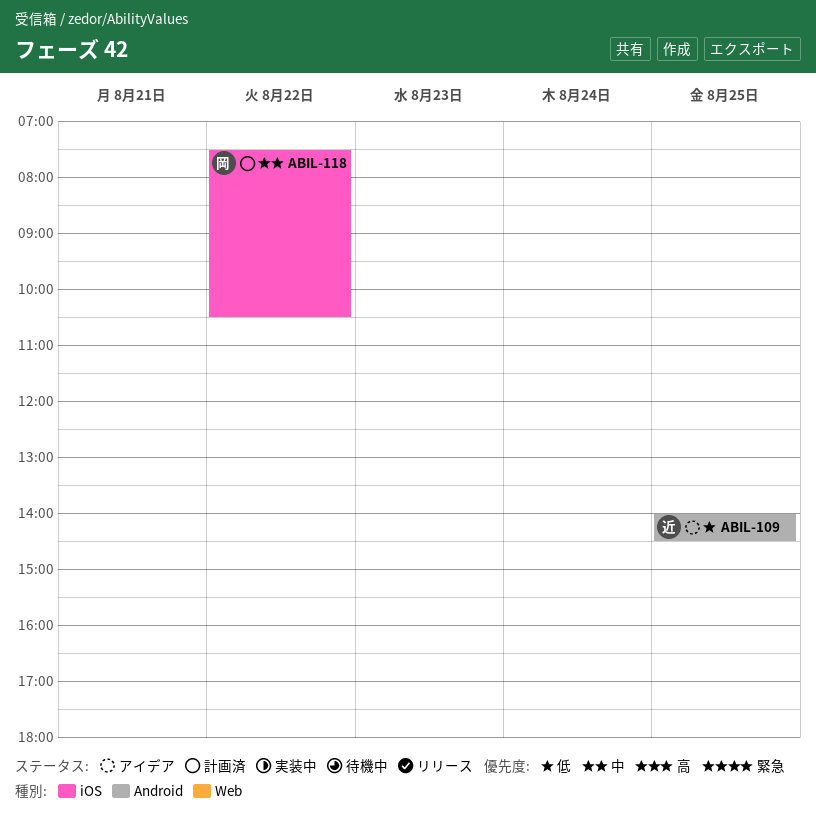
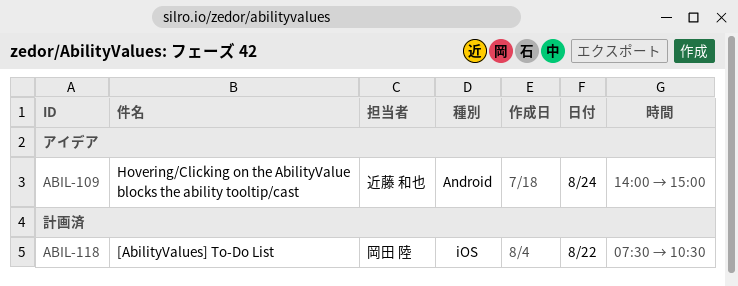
ABIL-109, day: Aug 25 -> Aug 24
ABIL-109, ends: 14:30 -> 15:00

